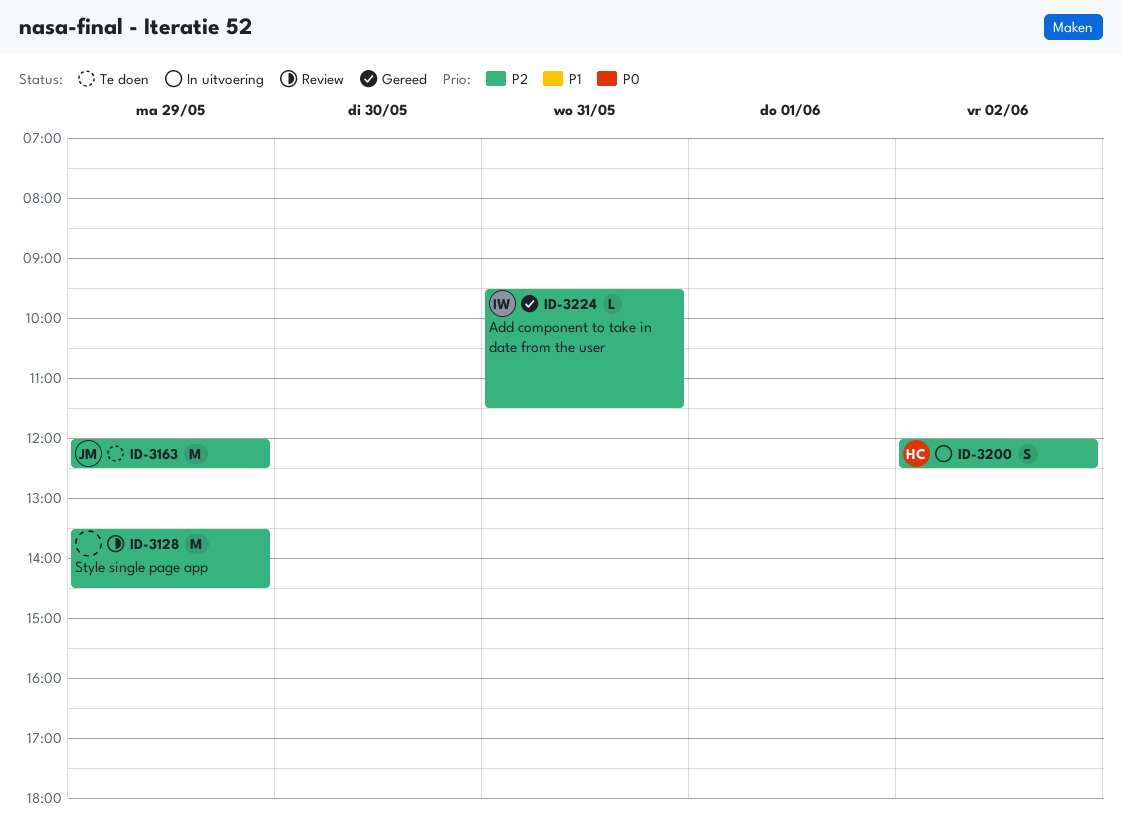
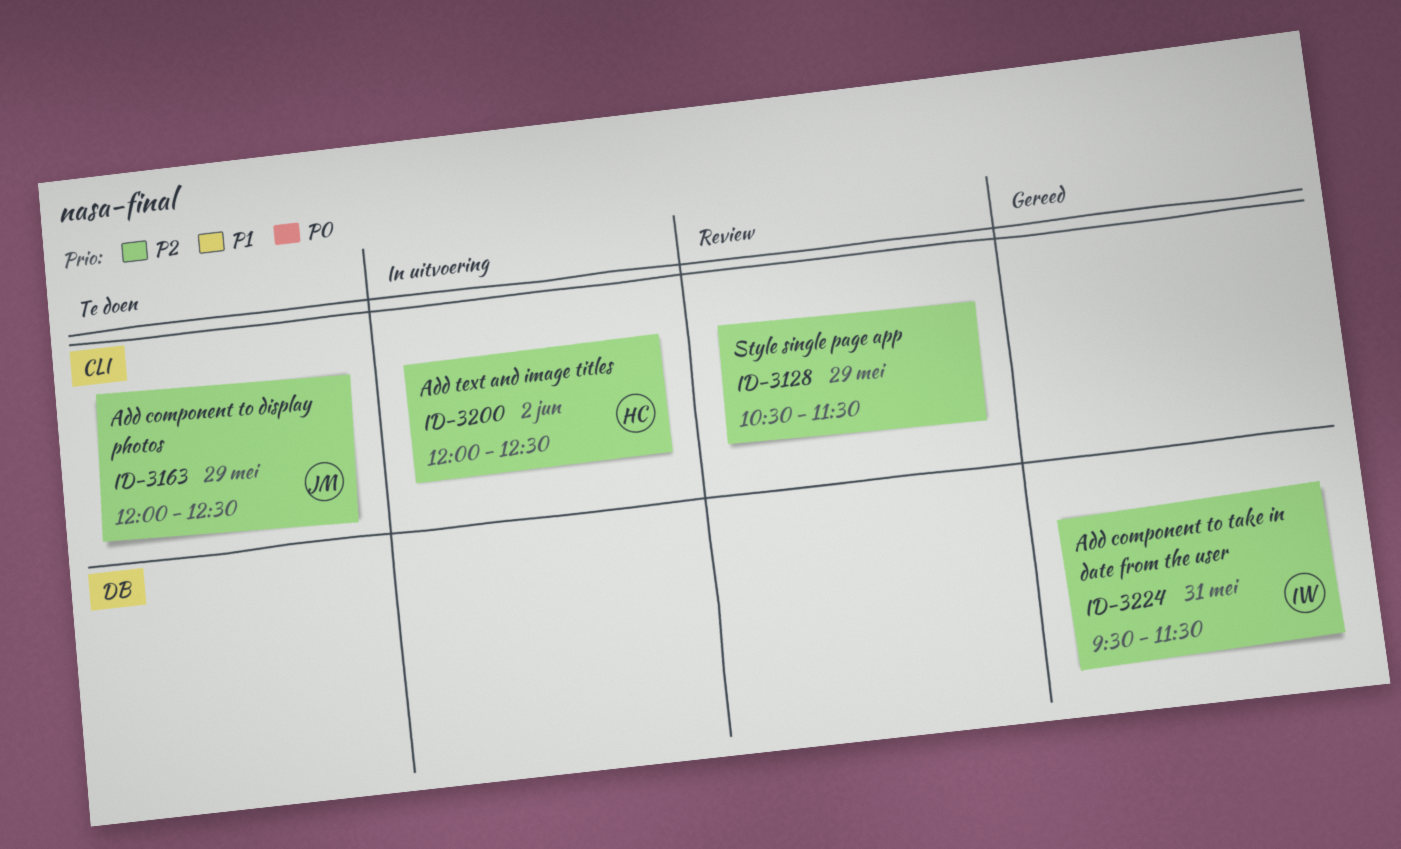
ID-3128, begins: 13:30 -> 10:30
ID-3128, ends: 14:30 -> 11:30

